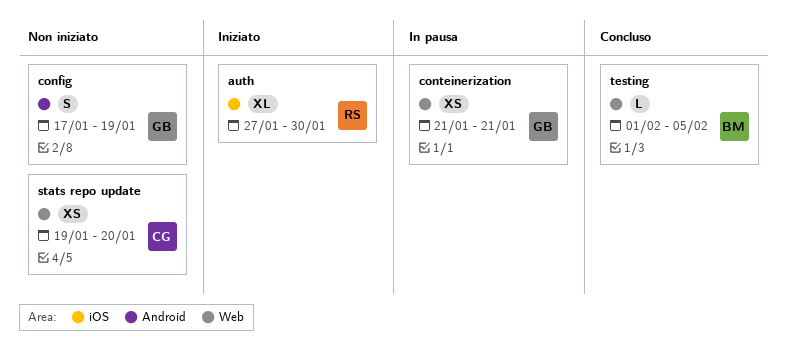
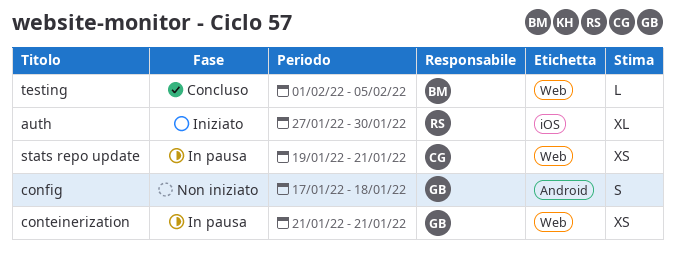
config, due: Jan 19 -> Jan 18
stats repo update, status: Non iniziato -> In pausa
stats repo update, due: Jan 20 -> Jan 21

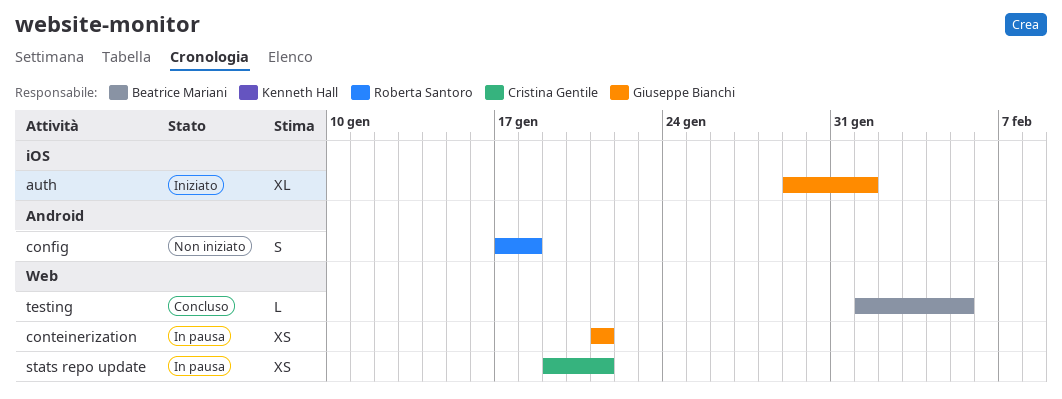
auth, owner: Roberta Santoro -> Giuseppe Bianchi
auth, start: Jan 27 -> Jan 29
auth, due: Jan 30 -> Feb 1
config, owner: Giuseppe Bianchi -> Roberta Santoro

